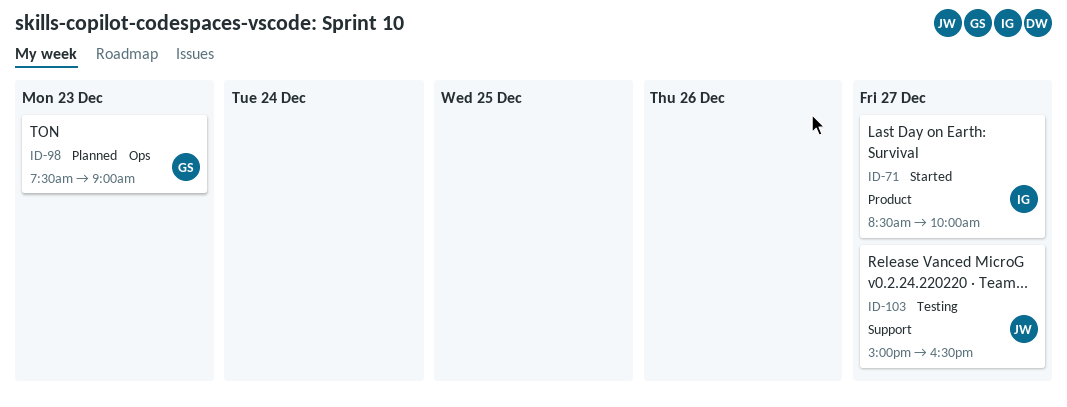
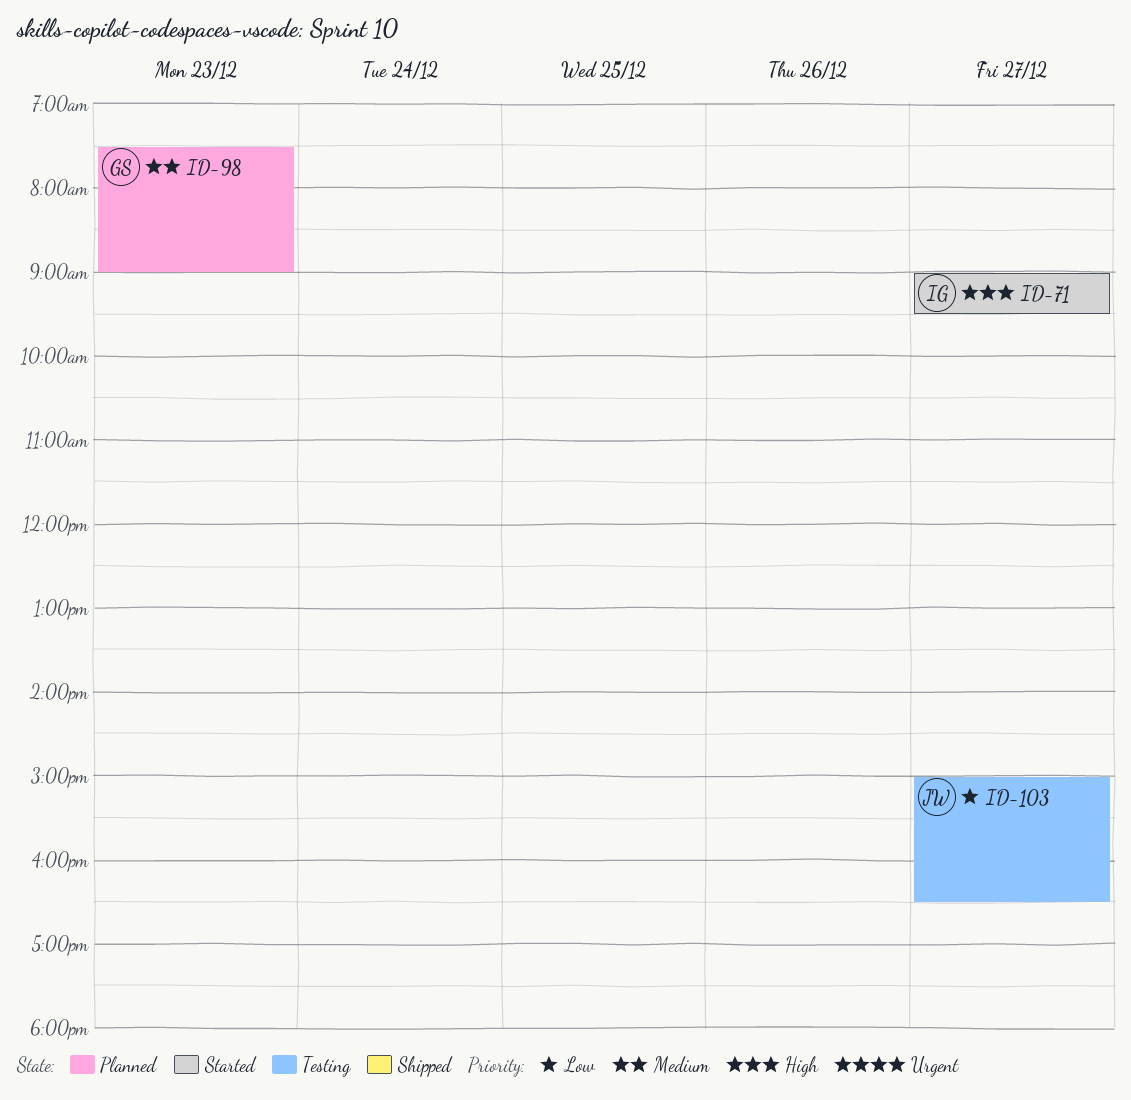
ID-71, begins: 08:30 -> 09:00
ID-71, ends: 10:00 -> 09:30

